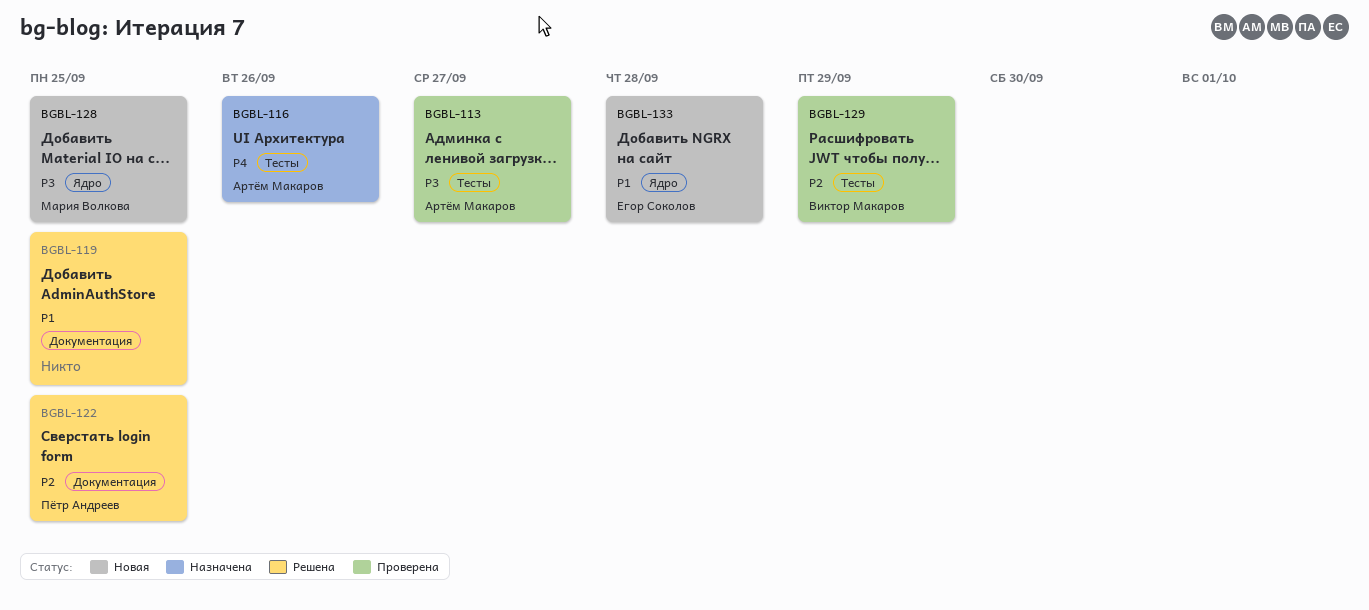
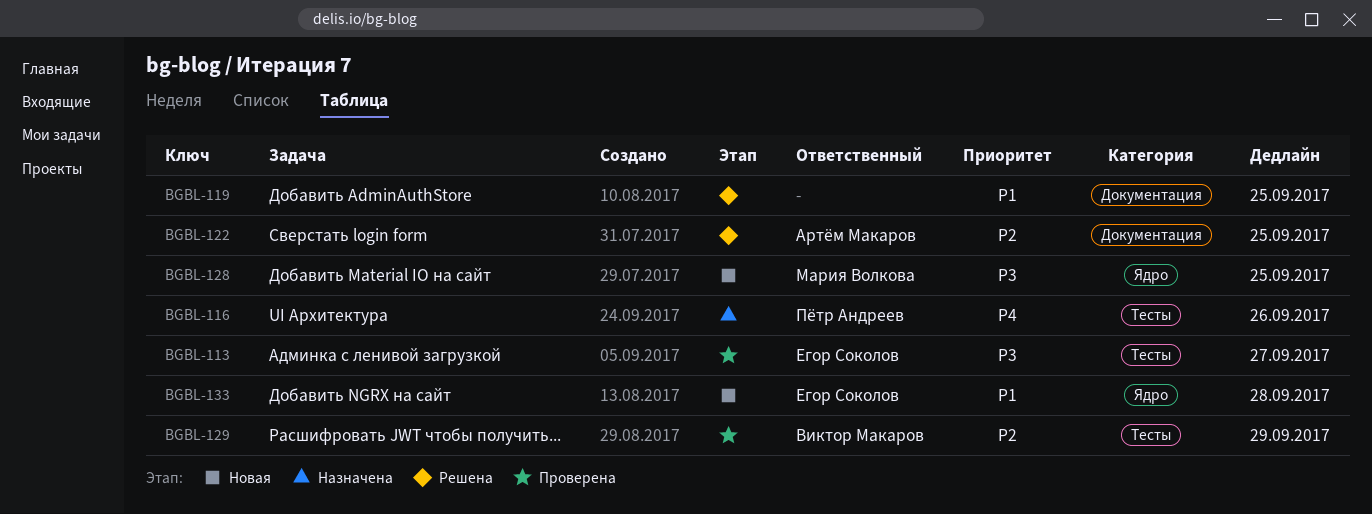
BGBL-113, owner: Артём Макаров -> Егор Соколов
BGBL-116, owner: Артём Макаров -> Пётр Андреев
BGBL-122, owner: Пётр Андреев -> Артём Макаров

